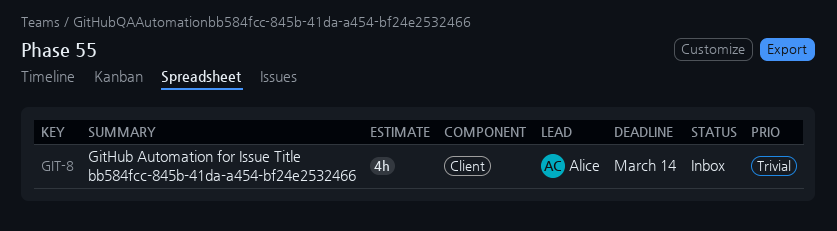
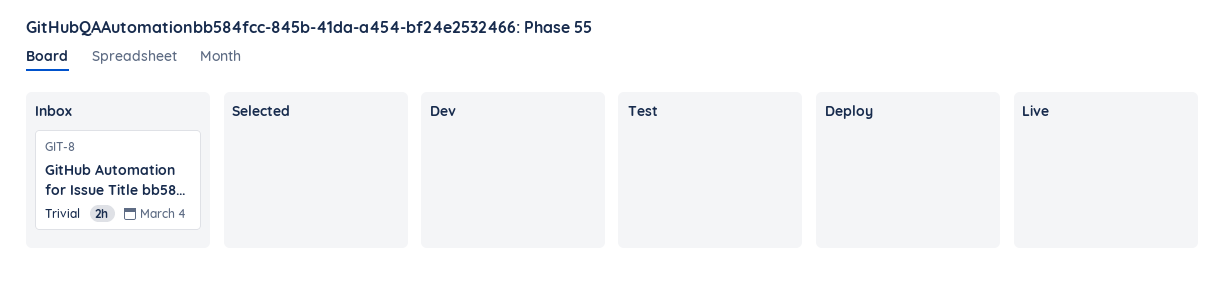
GIT-8, estimate: 4h -> 2h
GIT-8, due: Mar 14 -> Mar 4

